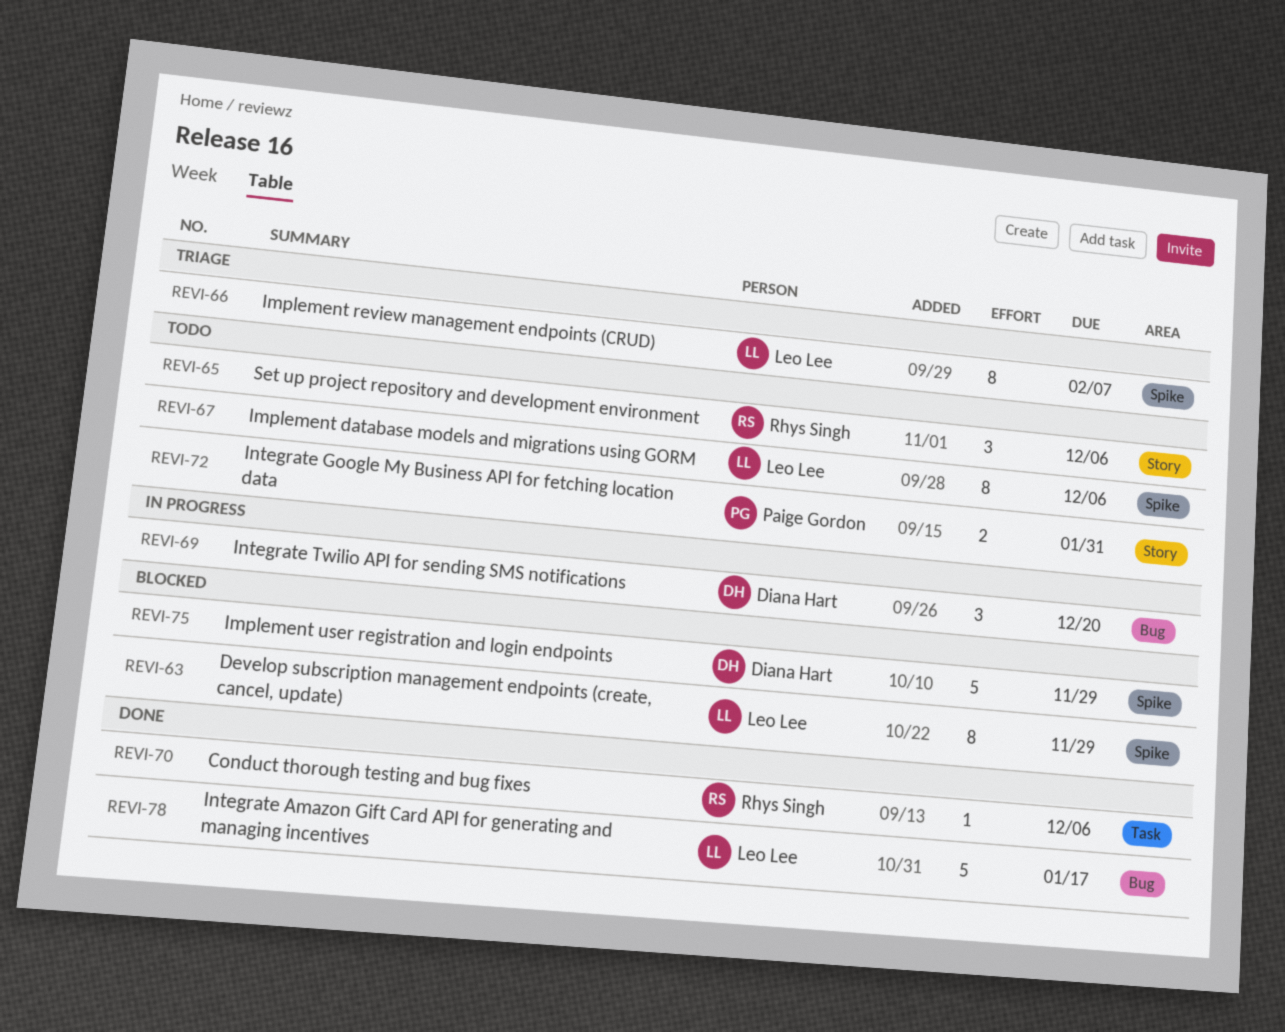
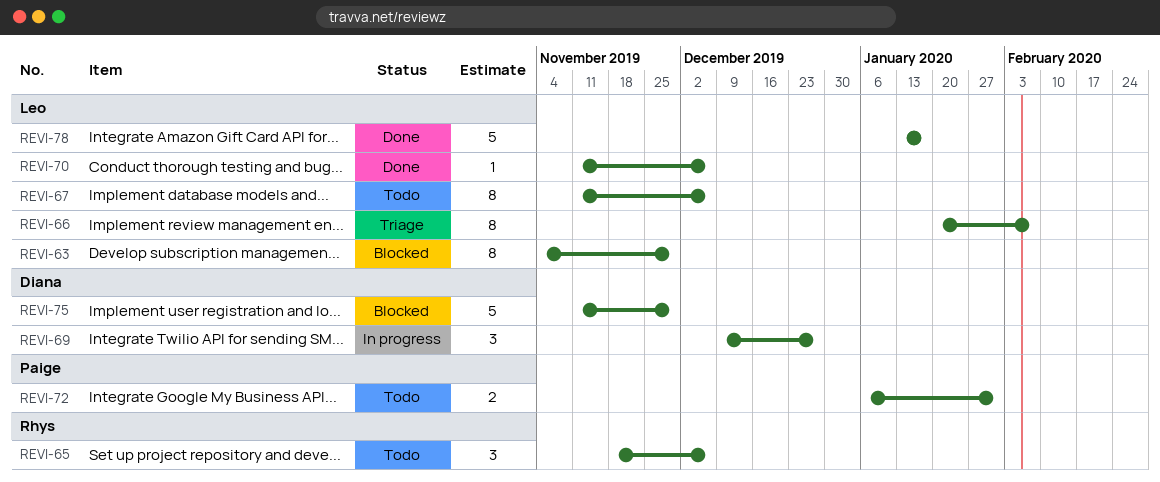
REVI-69, due: Dec 20 -> Dec 27
REVI-70, owner: Rhys Singh -> Leo Lee

